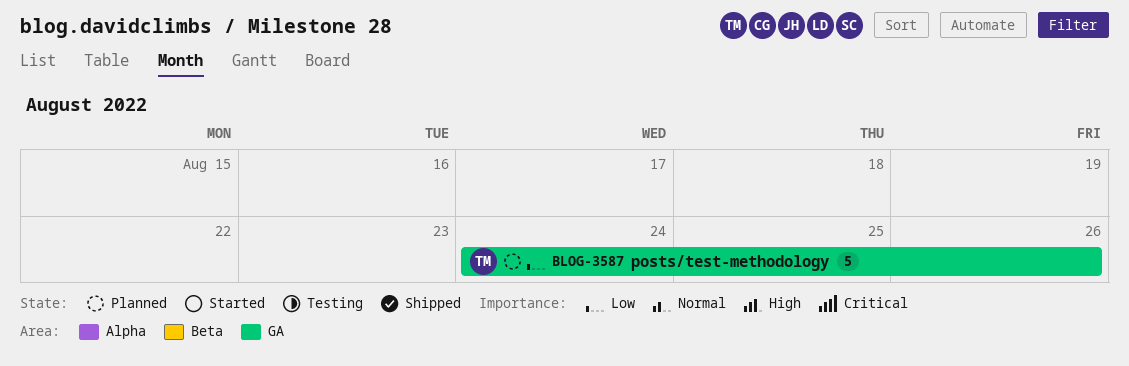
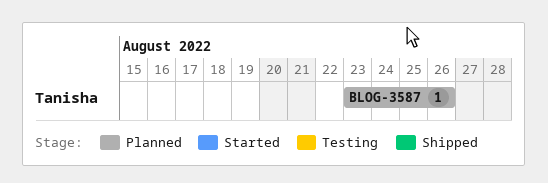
BLOG-3587, estimate: 5 -> 1
BLOG-3587, start: Aug 24 -> Aug 23

